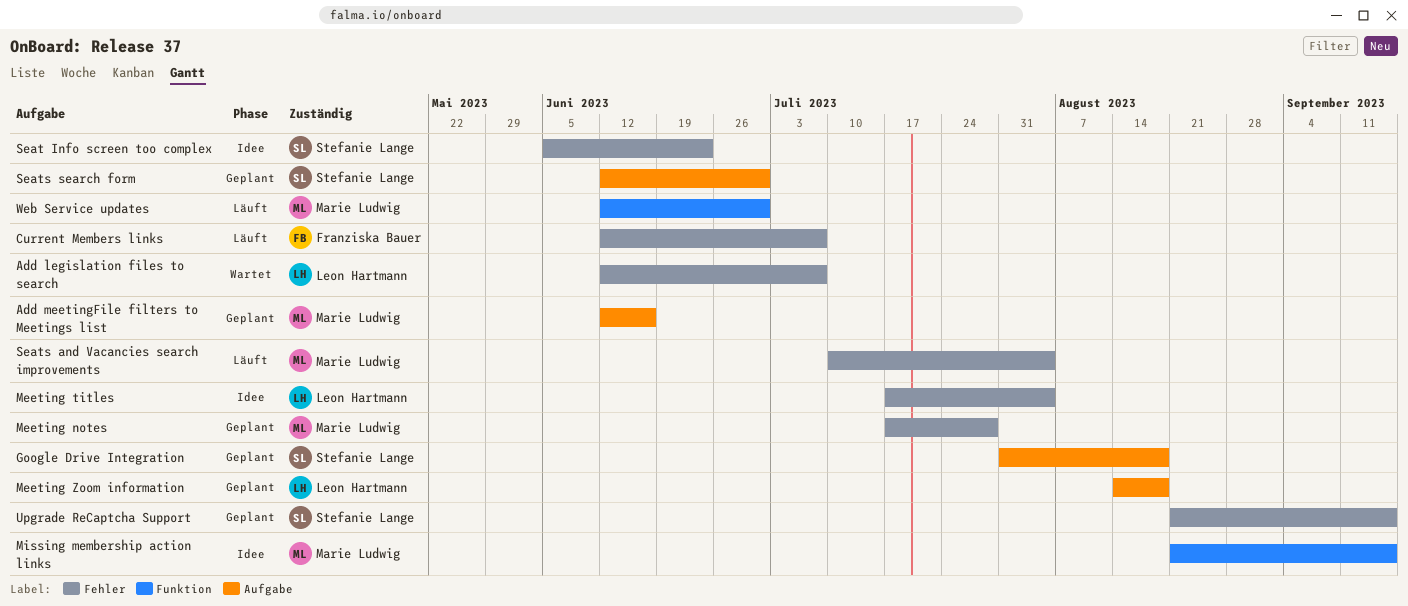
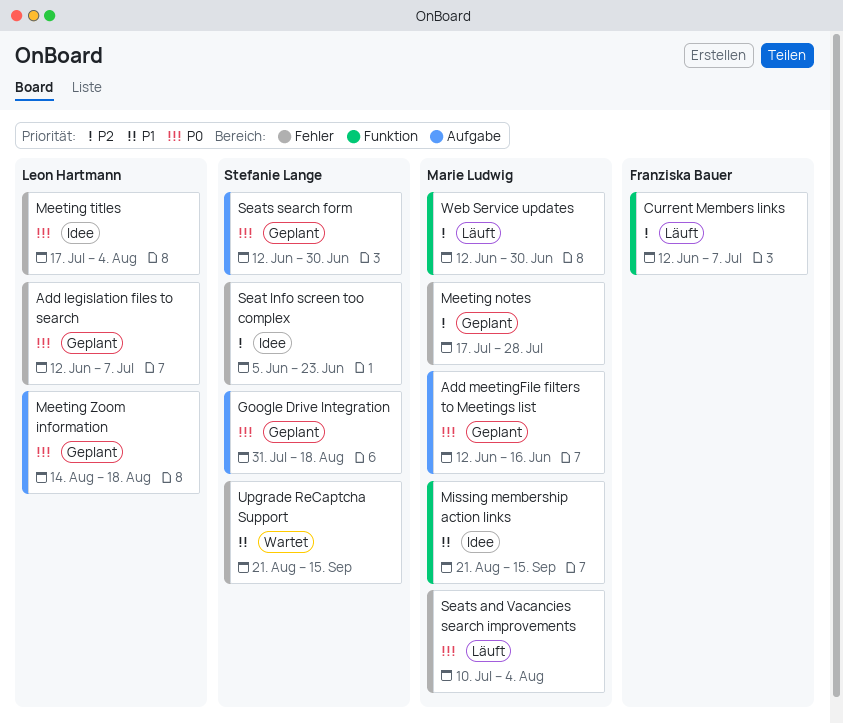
Add legislation files to search, status: Wartet -> Geplant
Current Members links, label: Fehler -> Funktion
Upgrade ReCaptcha Support, status: Geplant -> Wartet

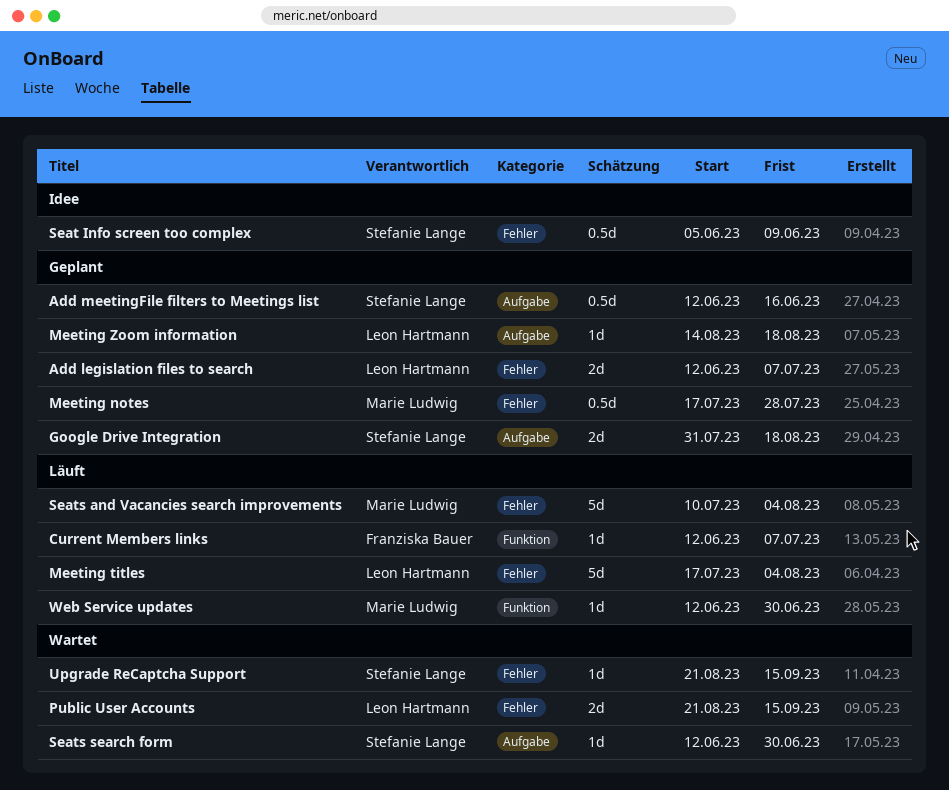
Add meetingFile filters to Meetings list, owner: Marie Ludwig -> Stefanie Lange
Meeting titles, status: Idee -> Läuft
Missing membership action links: present -> none
Public User Accounts: none -> present
Seat Info screen too complex, due: Jun 23 -> Jun 9
Seats search form, status: Geplant -> Wartet

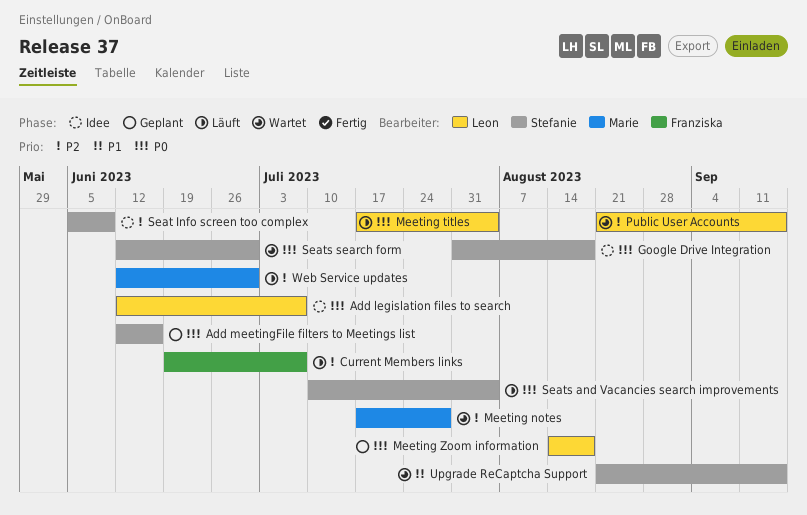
Add legislation files to search, status: Geplant -> Idee
Current Members links, start: Jun 12 -> Jun 19
Google Drive Integration, status: Geplant -> Idee
Meeting notes, status: Geplant -> Wartet
Seats and Vacancies search improvements, owner: Marie Ludwig -> Stefanie Lange

